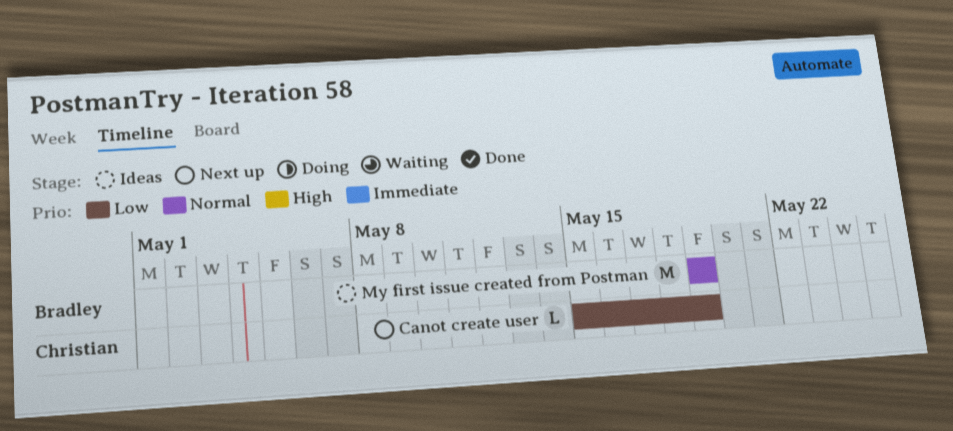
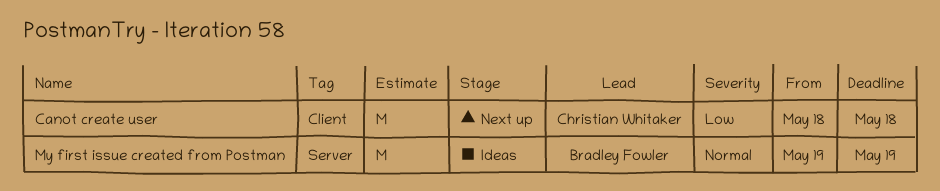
Canot create user, estimate: L -> M
Canot create user, start: May 15 -> May 18
Canot create user, due: May 19 -> May 18

